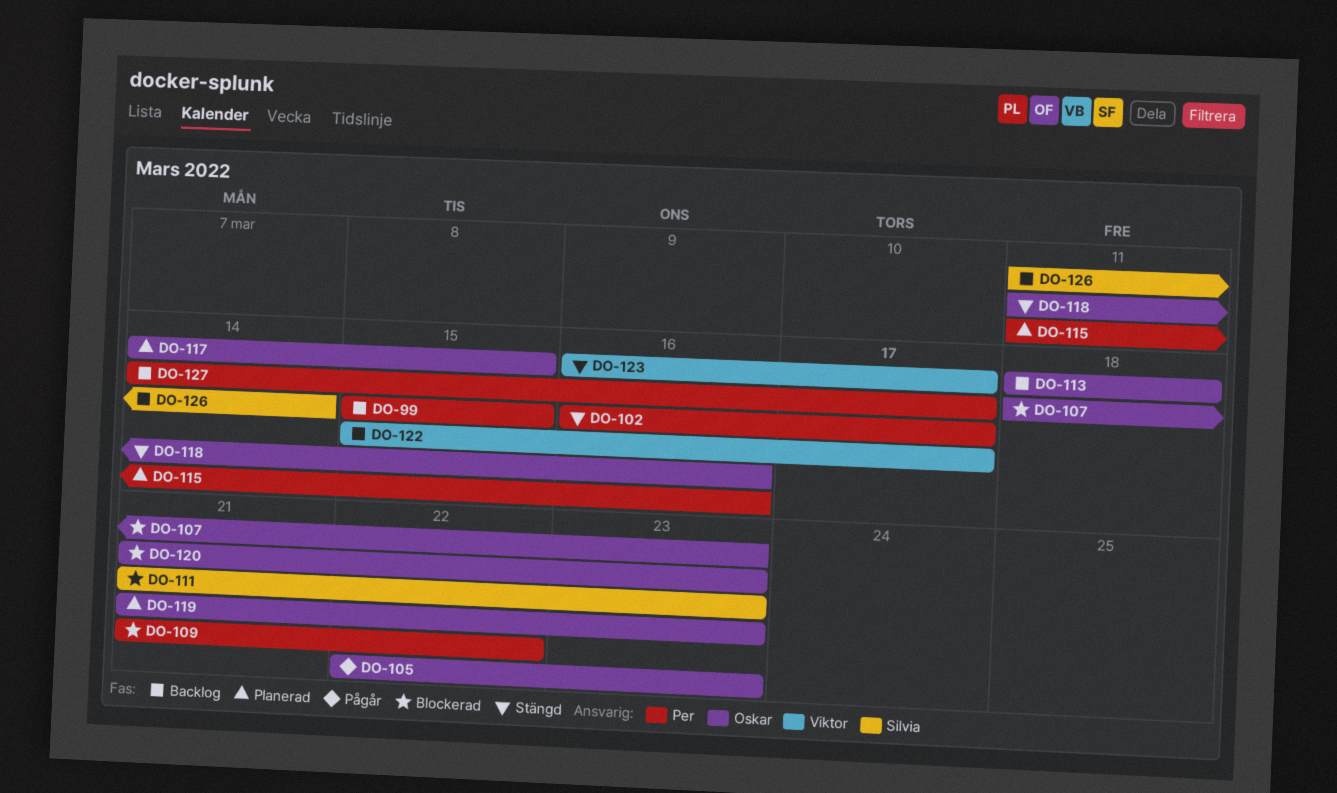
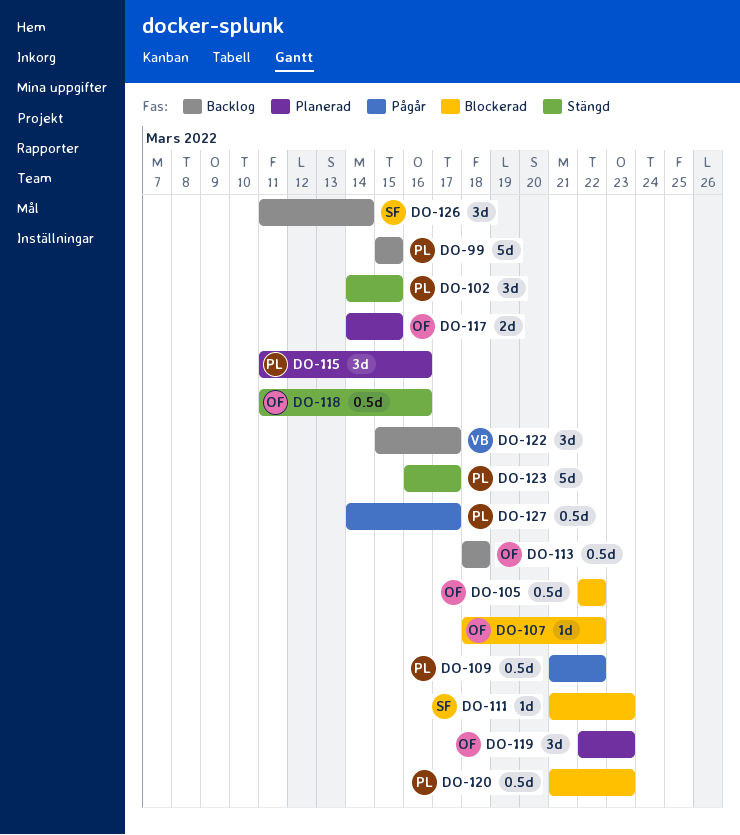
DO-102, start: Mar 16 -> Mar 14
DO-102, due: Mar 17 -> Mar 15
DO-105, status: Pågår -> Blockerad
DO-105, due: Mar 23 -> Mar 22
DO-107, due: Mar 23 -> Mar 22
DO-109, status: Blockerad -> Pågår
DO-119, start: Mar 21 -> Mar 22
DO-120, owner: Oskar -> Per
DO-123, owner: Viktor -> Per
DO-127, status: Backlog -> Pågår

